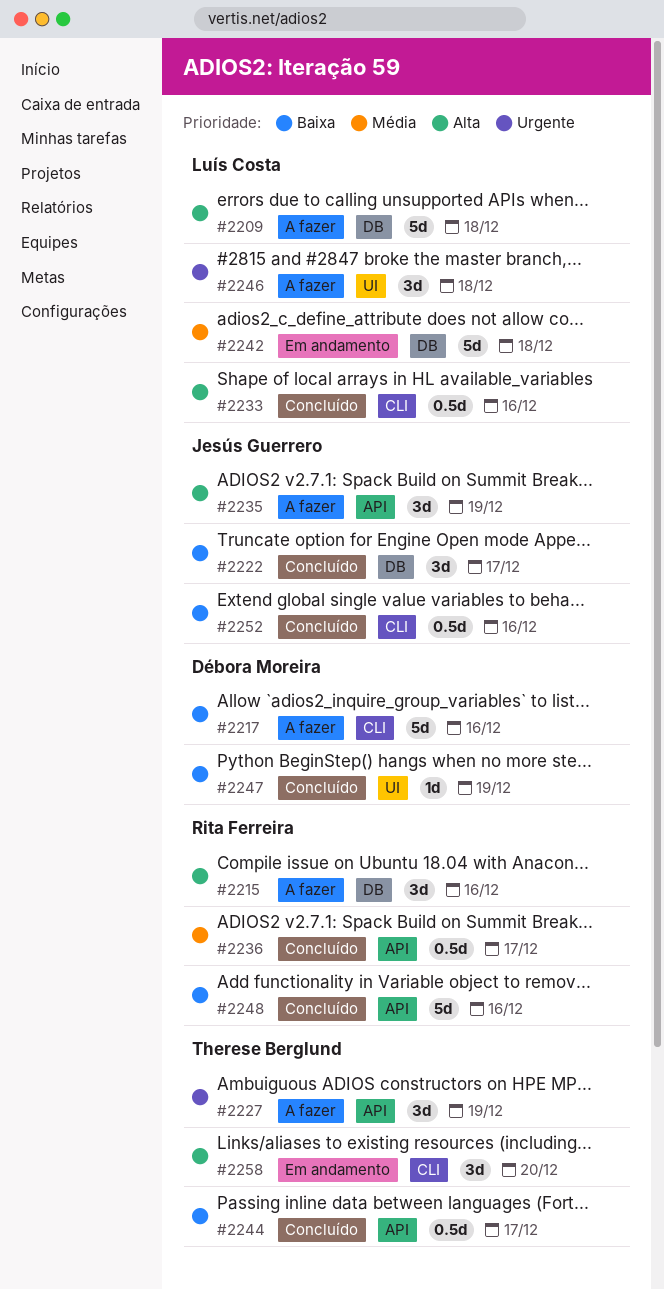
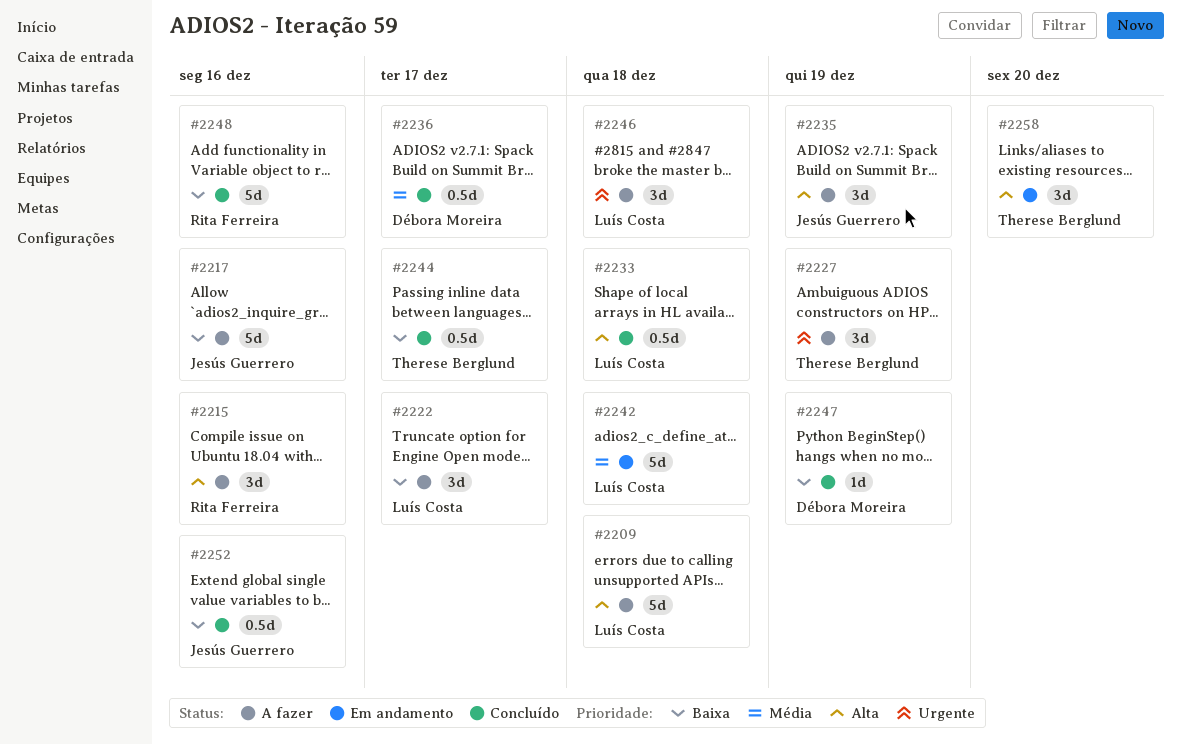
#2217, owner: Débora Moreira -> Jesús Guerrero
#2222, status: Concluído -> A fazer
#2222, owner: Jesús Guerrero -> Luís Costa
#2233, due: Dec 16 -> Dec 18
#2236, owner: Rita Ferreira -> Débora Moreira

